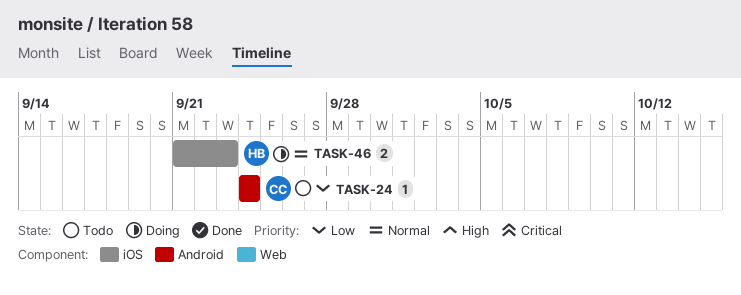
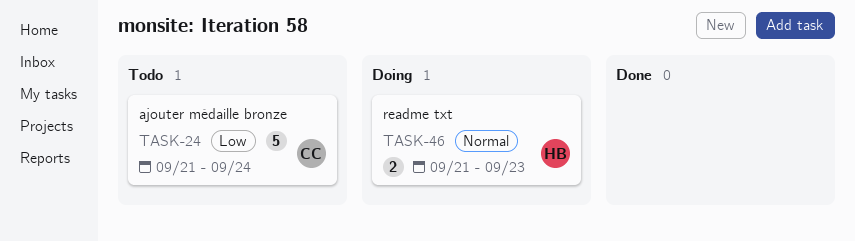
TASK-24, estimate: 1 -> 5
TASK-24, start: Sep 24 -> Sep 21

